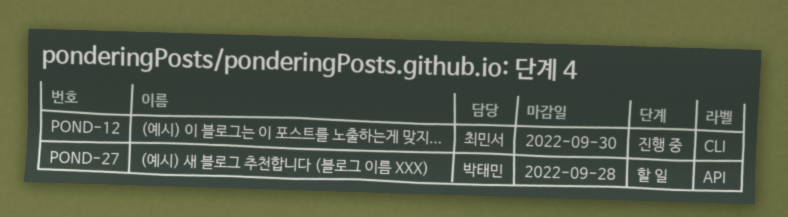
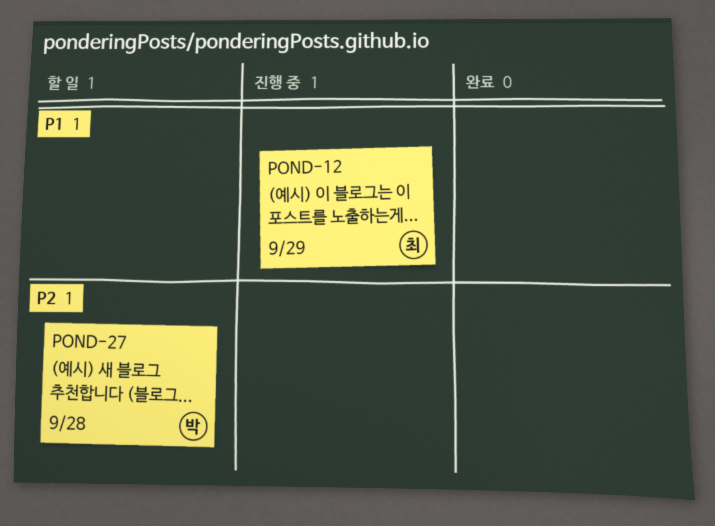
POND-12, due: Sep 30 -> Sep 29

